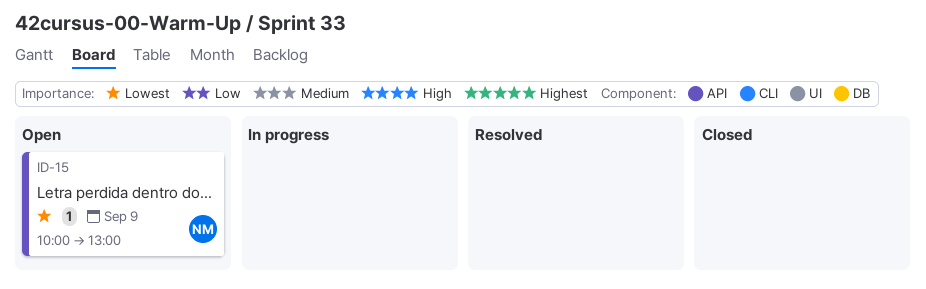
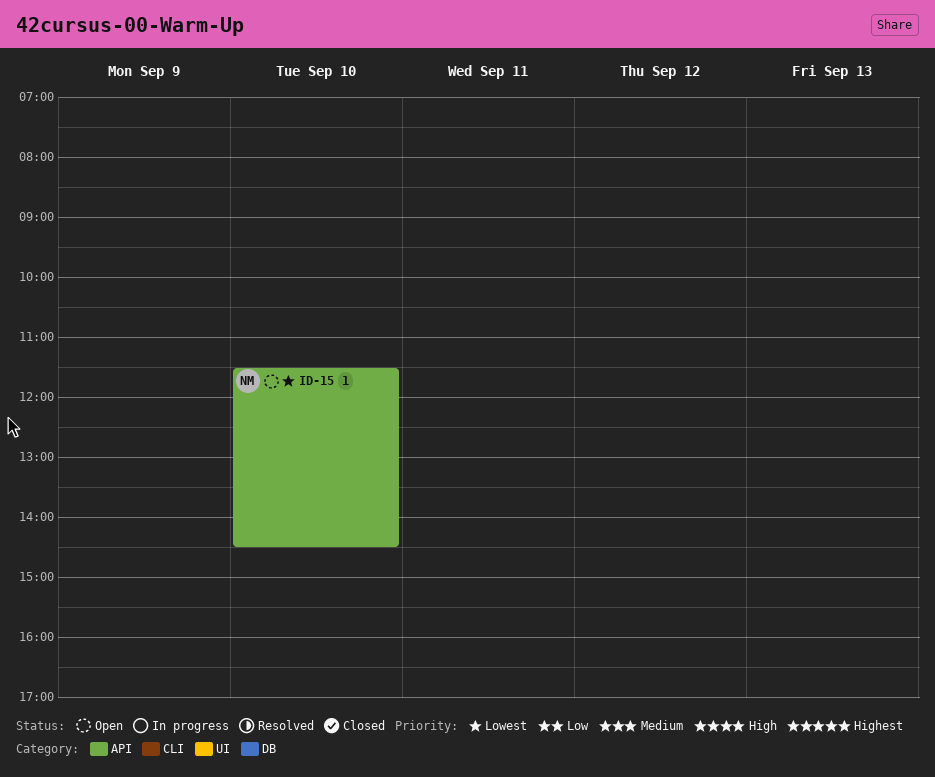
ID-15, day: Sep 9 -> Sep 10
ID-15, begins: 10:00 -> 11:30
ID-15, ends: 13:00 -> 14:30

